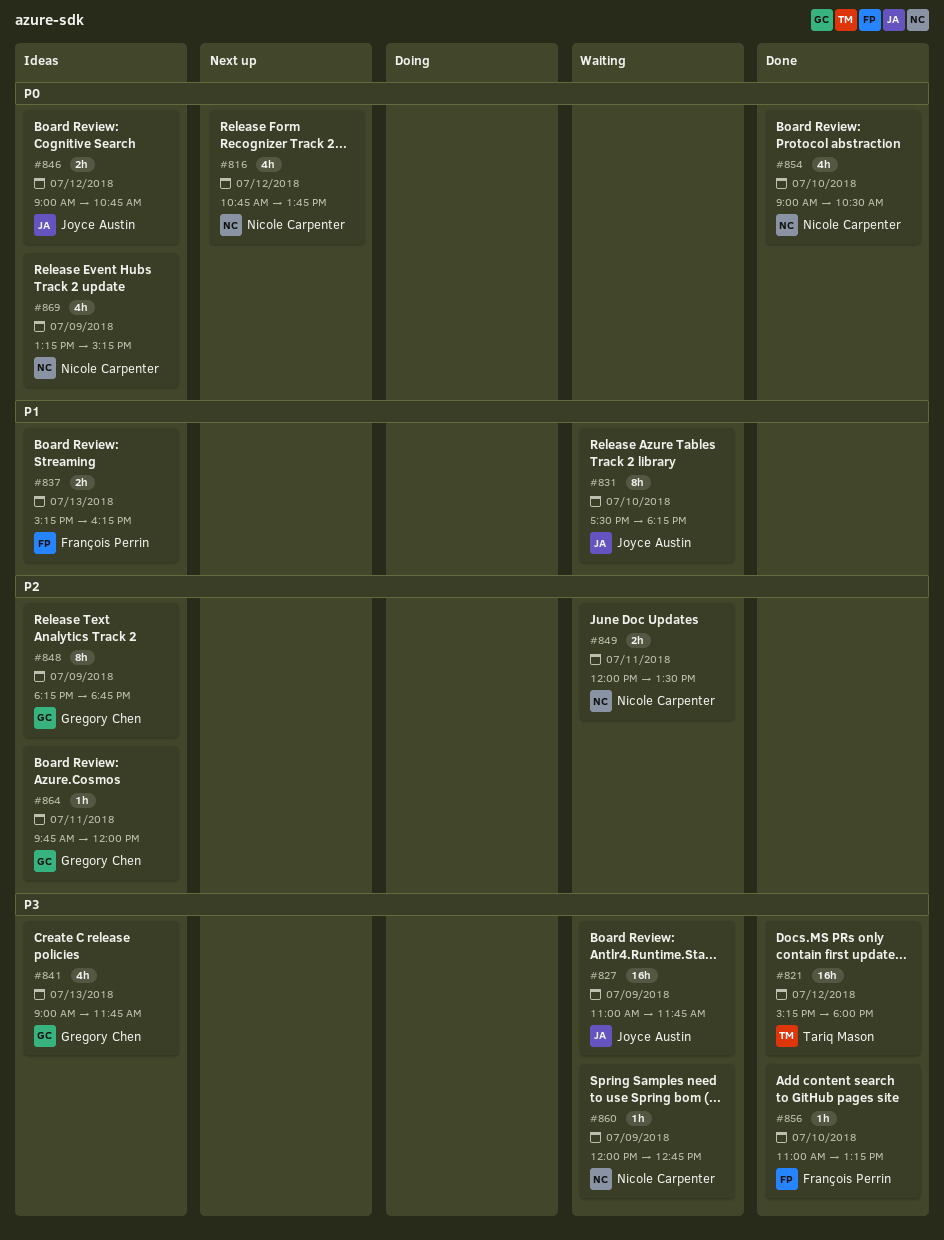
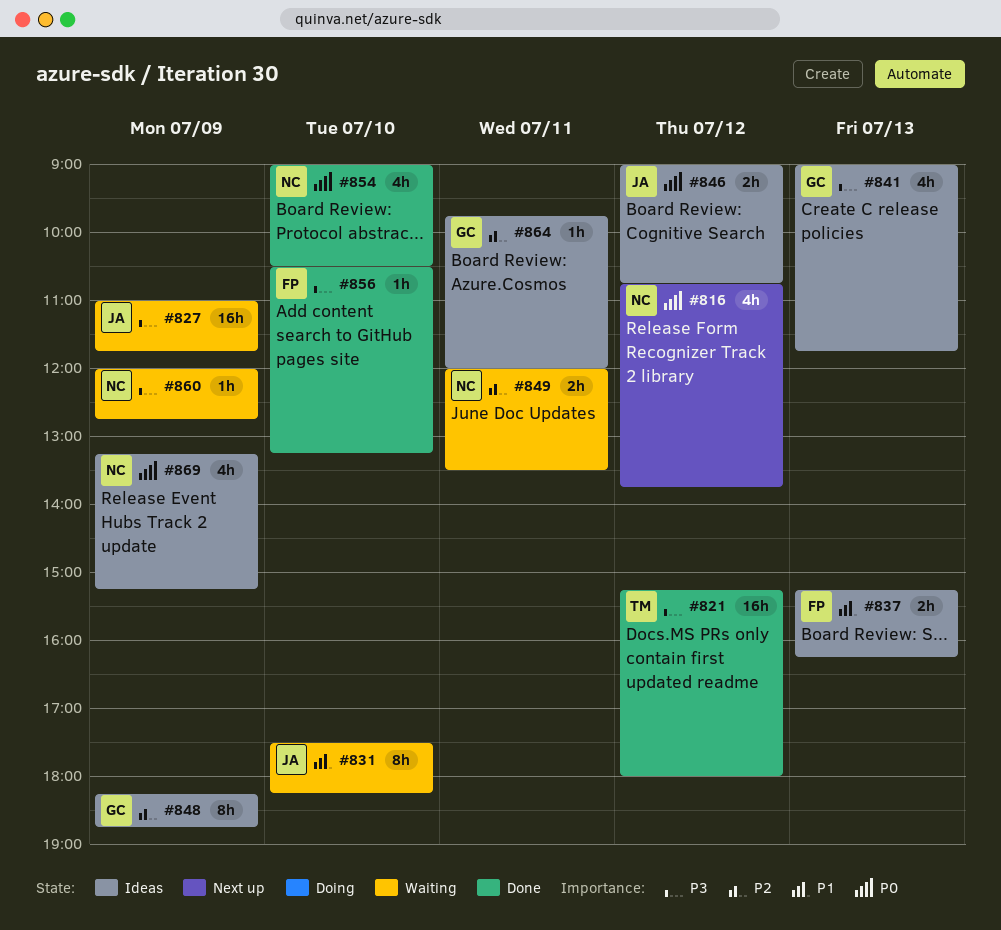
#856, begins: 11:00 -> 10:30

